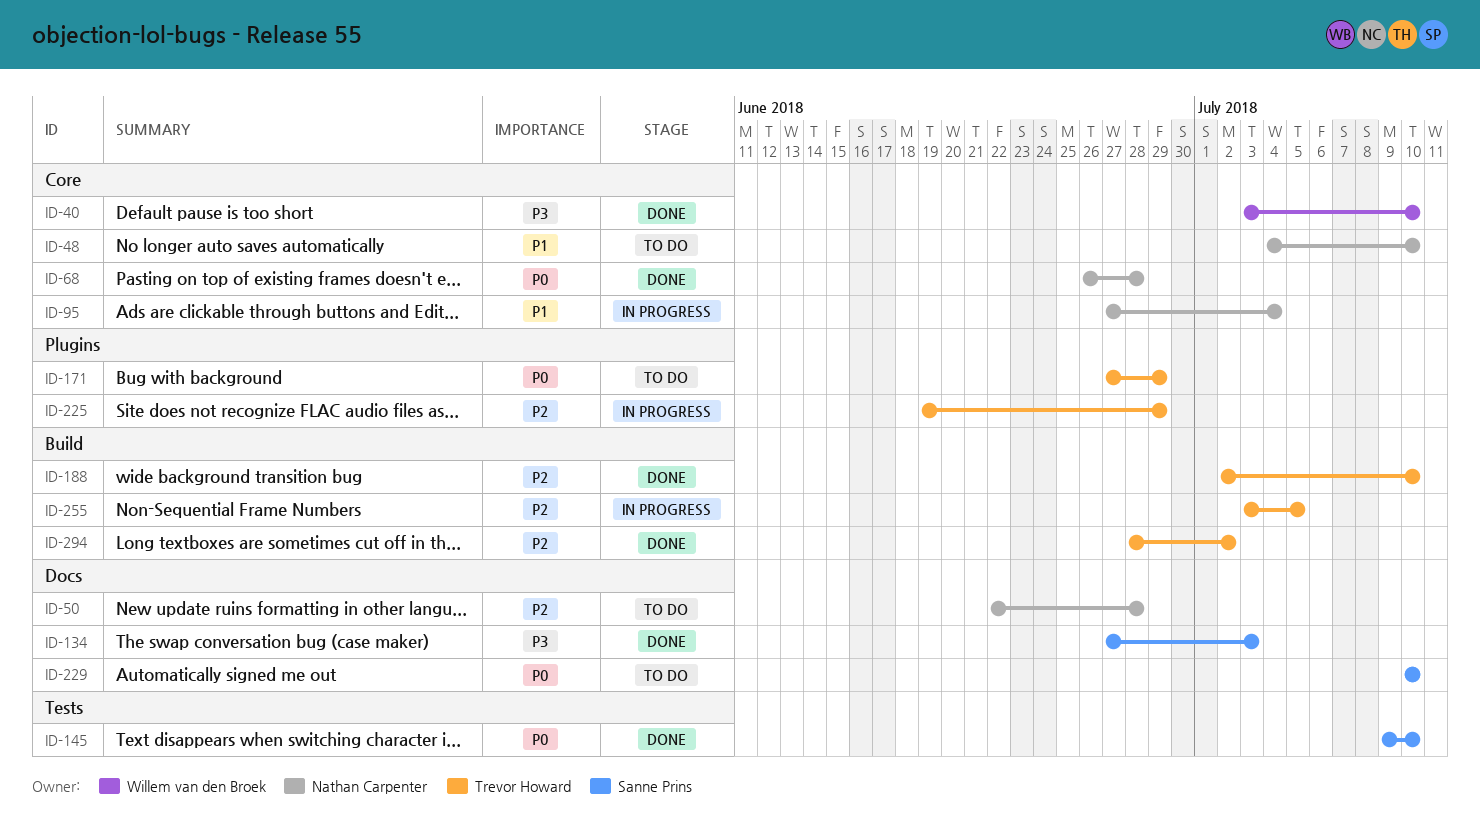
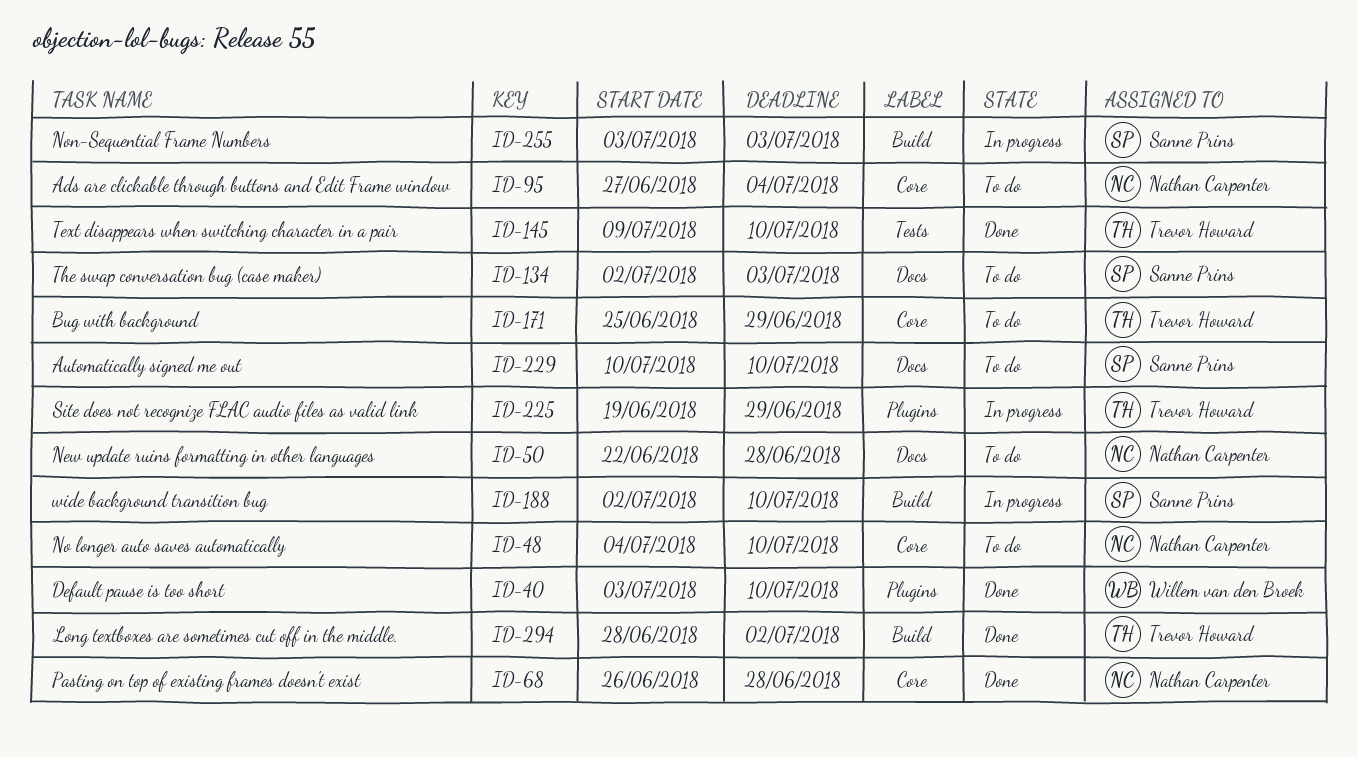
ID-40, label: Core -> Plugins
ID-95, status: In progress -> To do
ID-134, status: Done -> To do
ID-134, start: Jun 27 -> Jul 2
ID-145, owner: Sanne Prins -> Trevor Howard
ID-171, label: Plugins -> Core
ID-171, start: Jun 27 -> Jun 25
ID-188, status: Done -> In progress
ID-188, owner: Trevor Howard -> Sanne Prins
ID-255, owner: Trevor Howard -> Sanne Prins
ID-255, due: Jul 5 -> Jul 3

